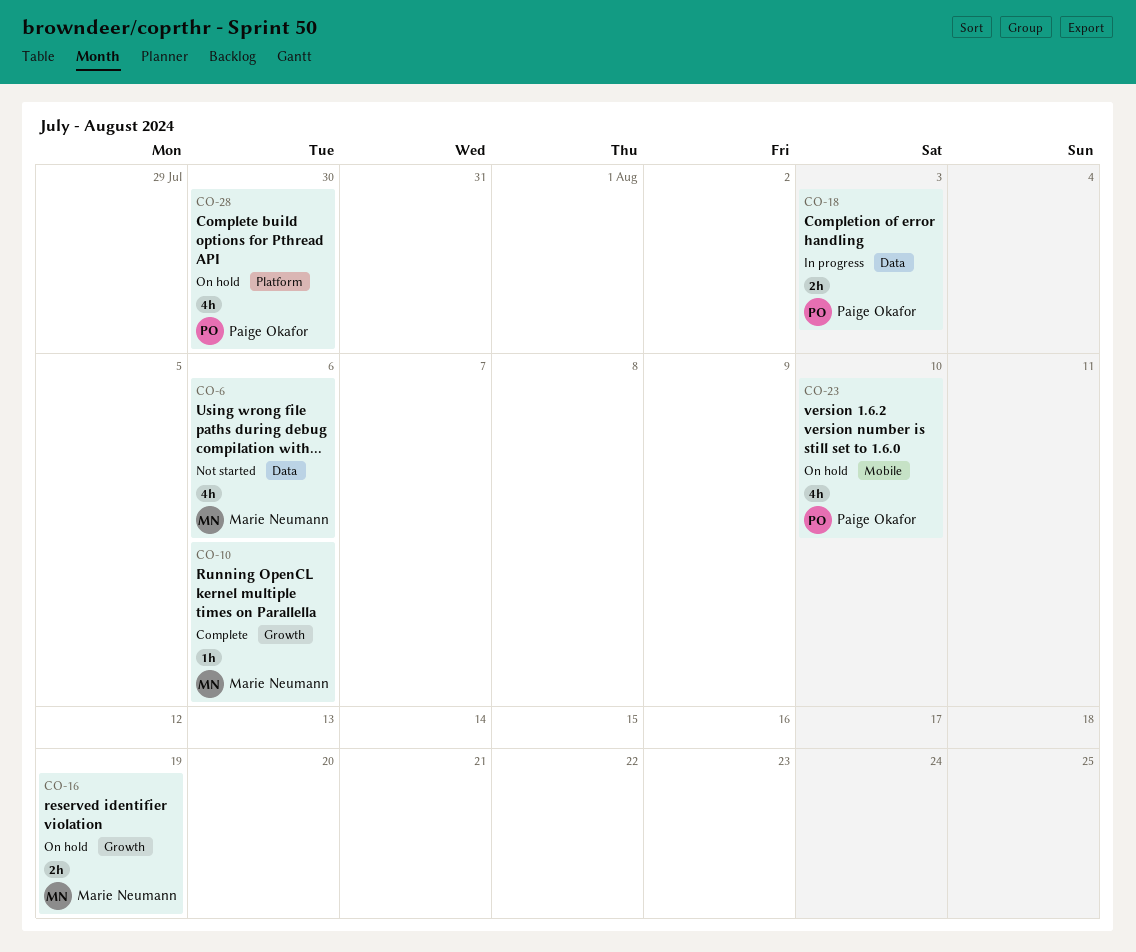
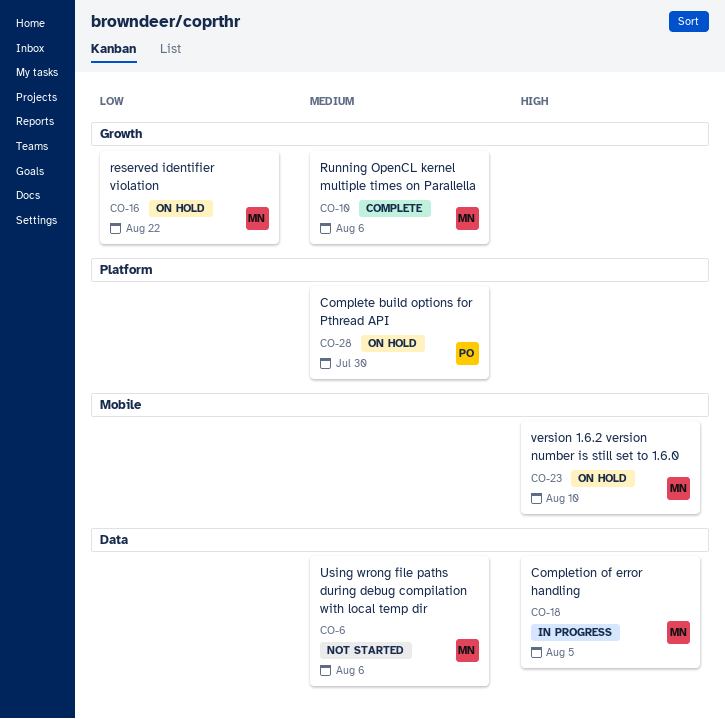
CO-16, due: Aug 19 -> Aug 22
CO-18, owner: Paige Okafor -> Marie Neumann
CO-18, due: Aug 3 -> Aug 5
CO-23, owner: Paige Okafor -> Marie Neumann

